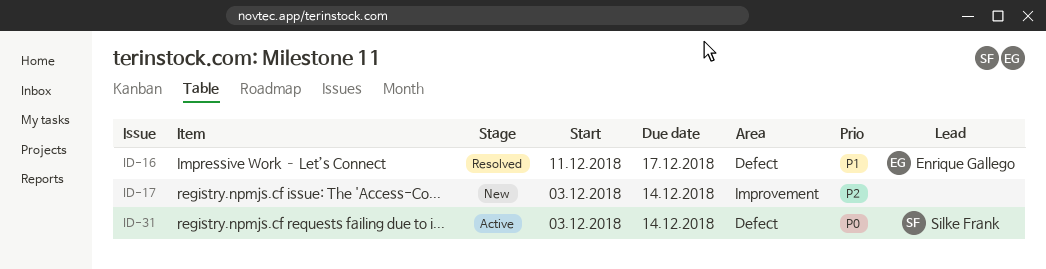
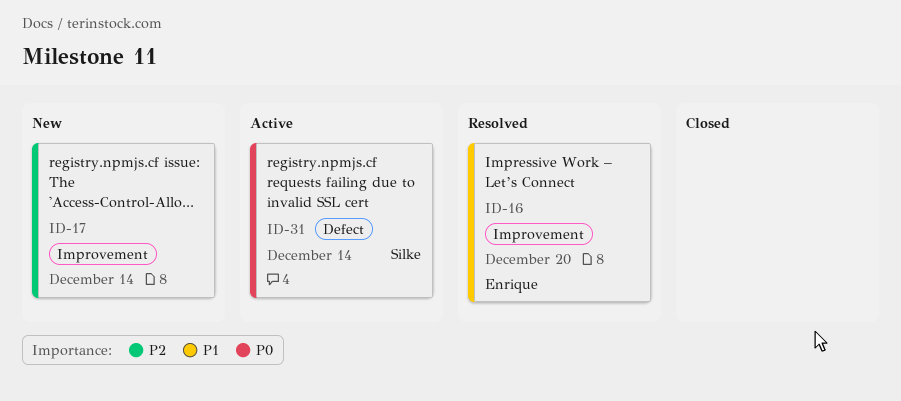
ID-16, label: Defect -> Improvement
ID-16, due: Dec 17 -> Dec 20

